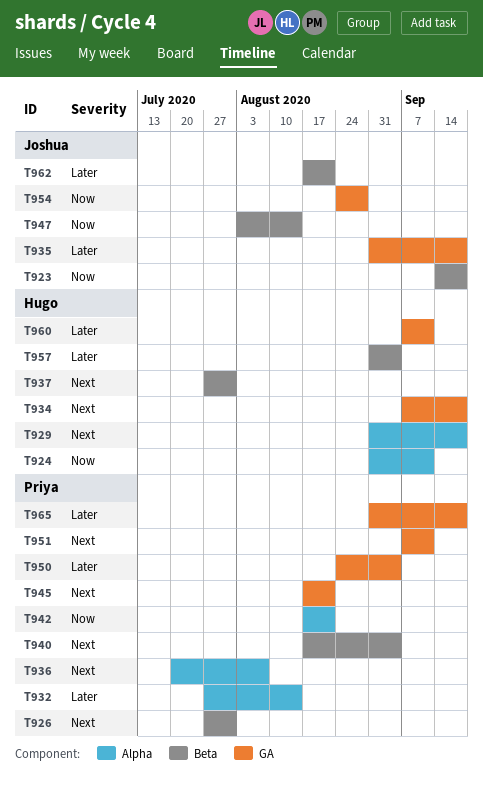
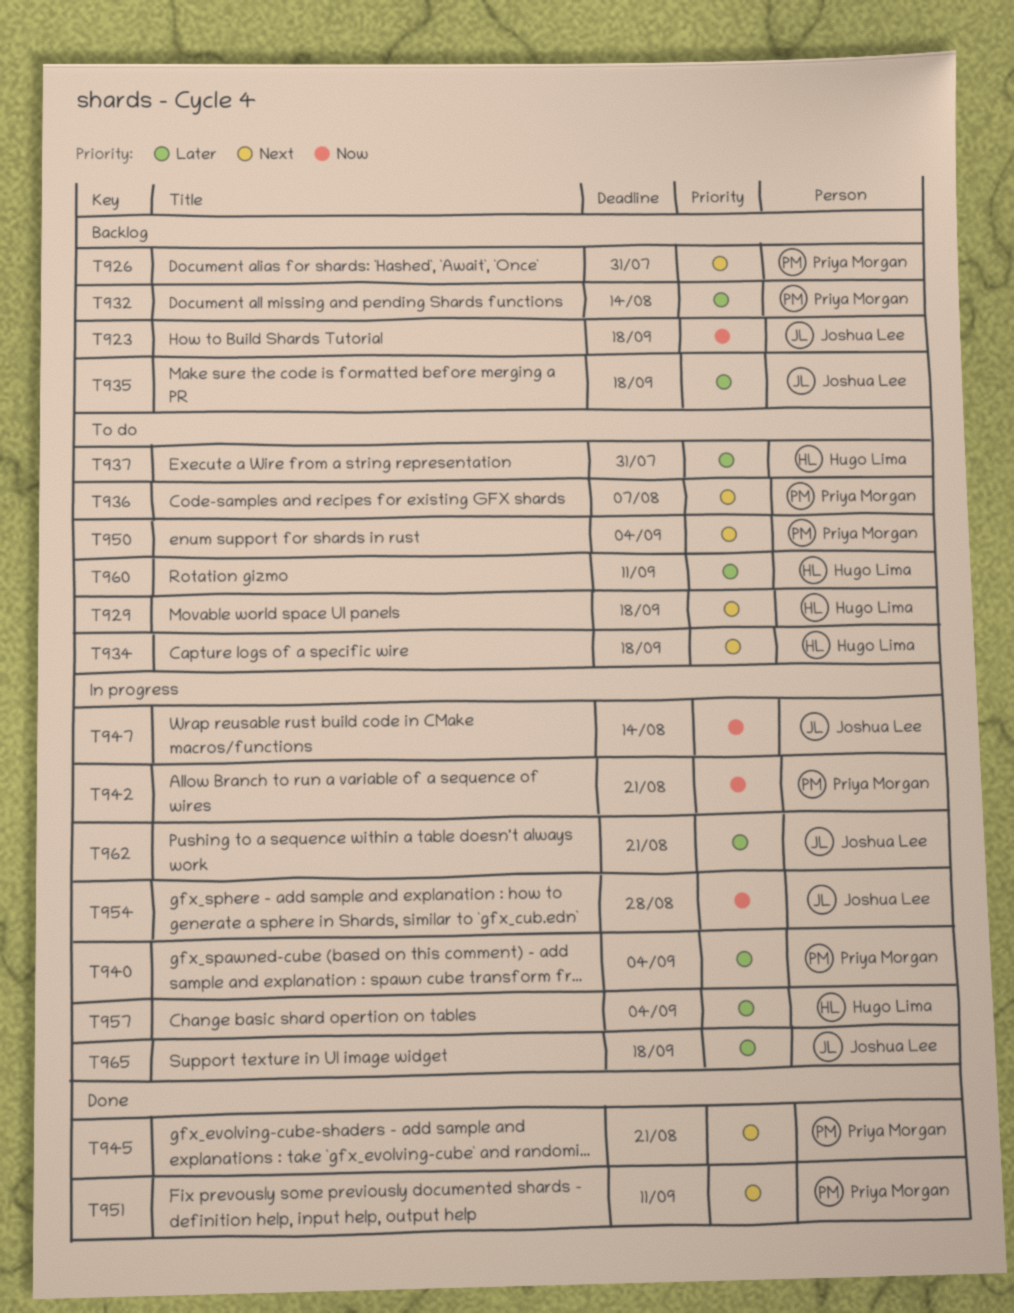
T924: present -> none
T937, priority: Next -> Later
T940, priority: Next -> Later
T950, priority: Later -> Next
T965, owner: Priya Morgan -> Joshua Lee

